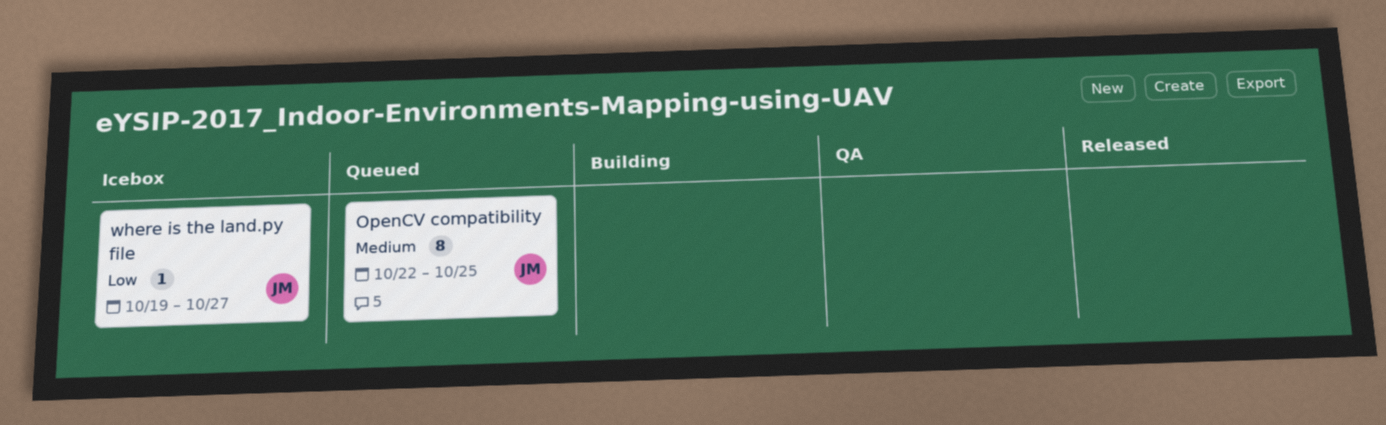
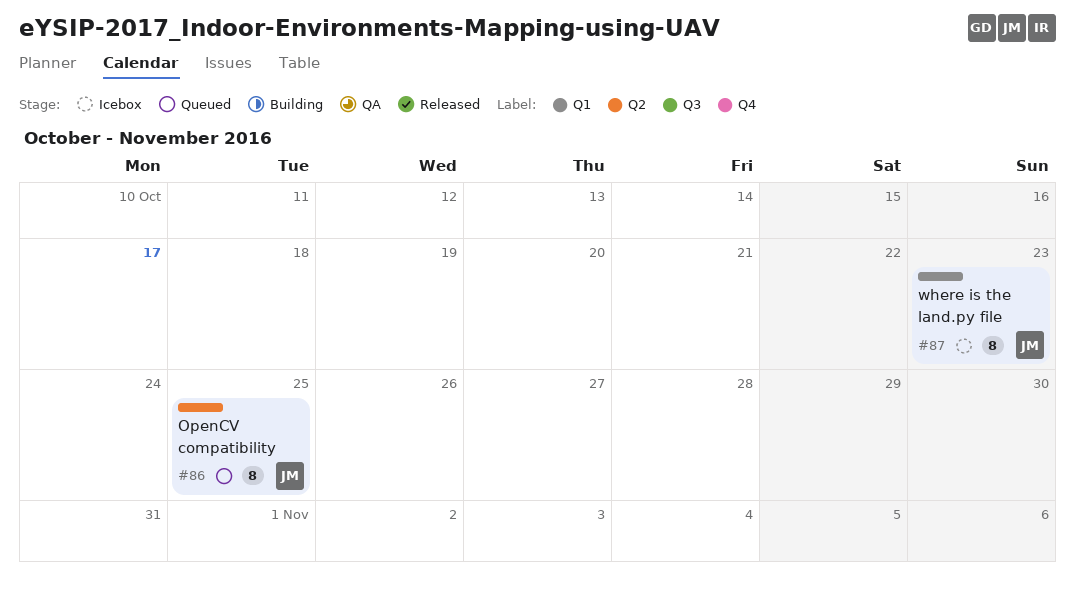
where is the land.py file, estimate: 1 -> 8
where is the land.py file, due: Oct 27 -> Oct 23

